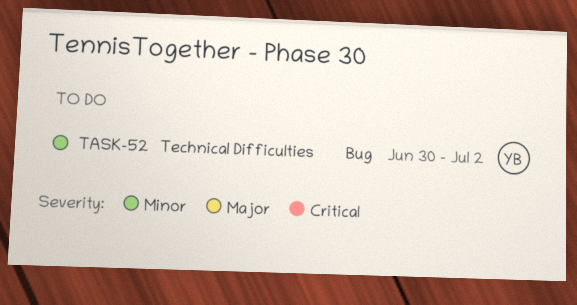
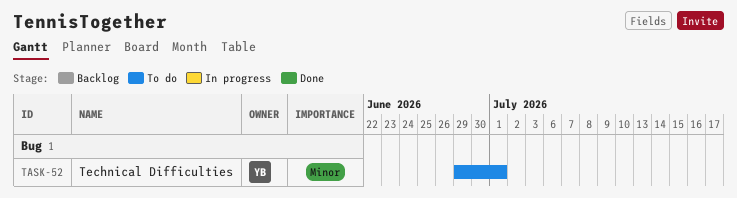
TASK-52, start: Jun 30 -> Jun 29
TASK-52, due: Jul 2 -> Jul 1

